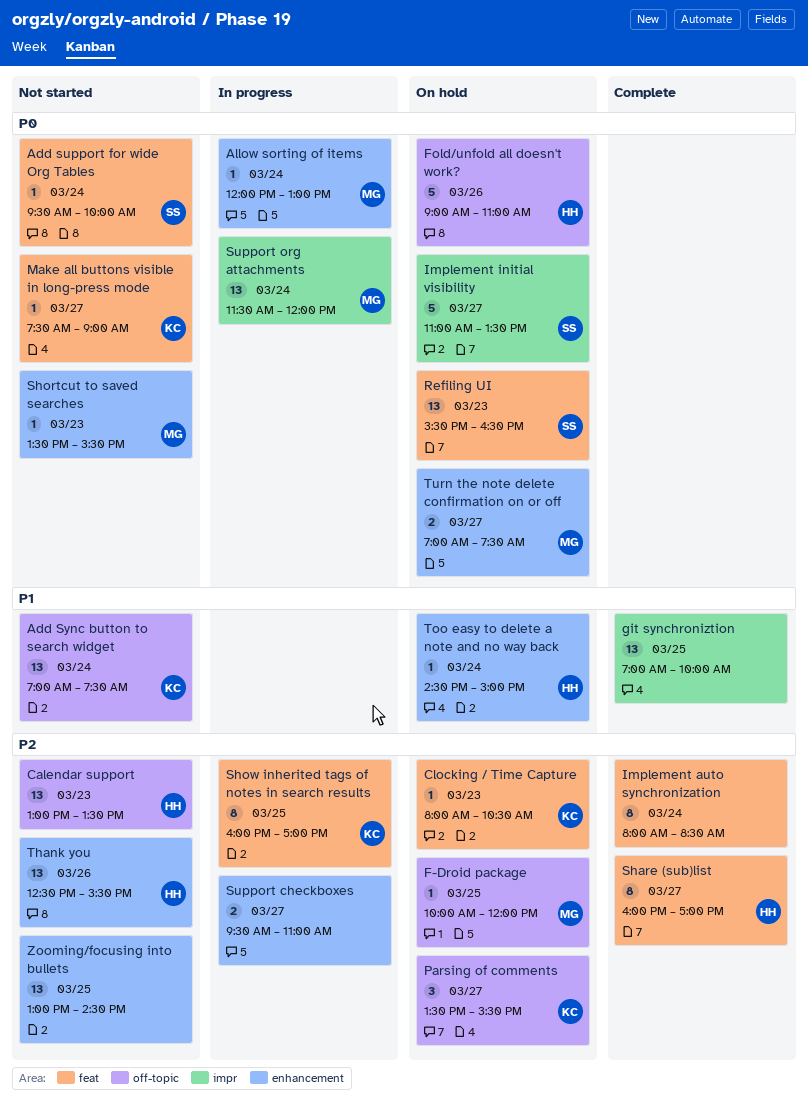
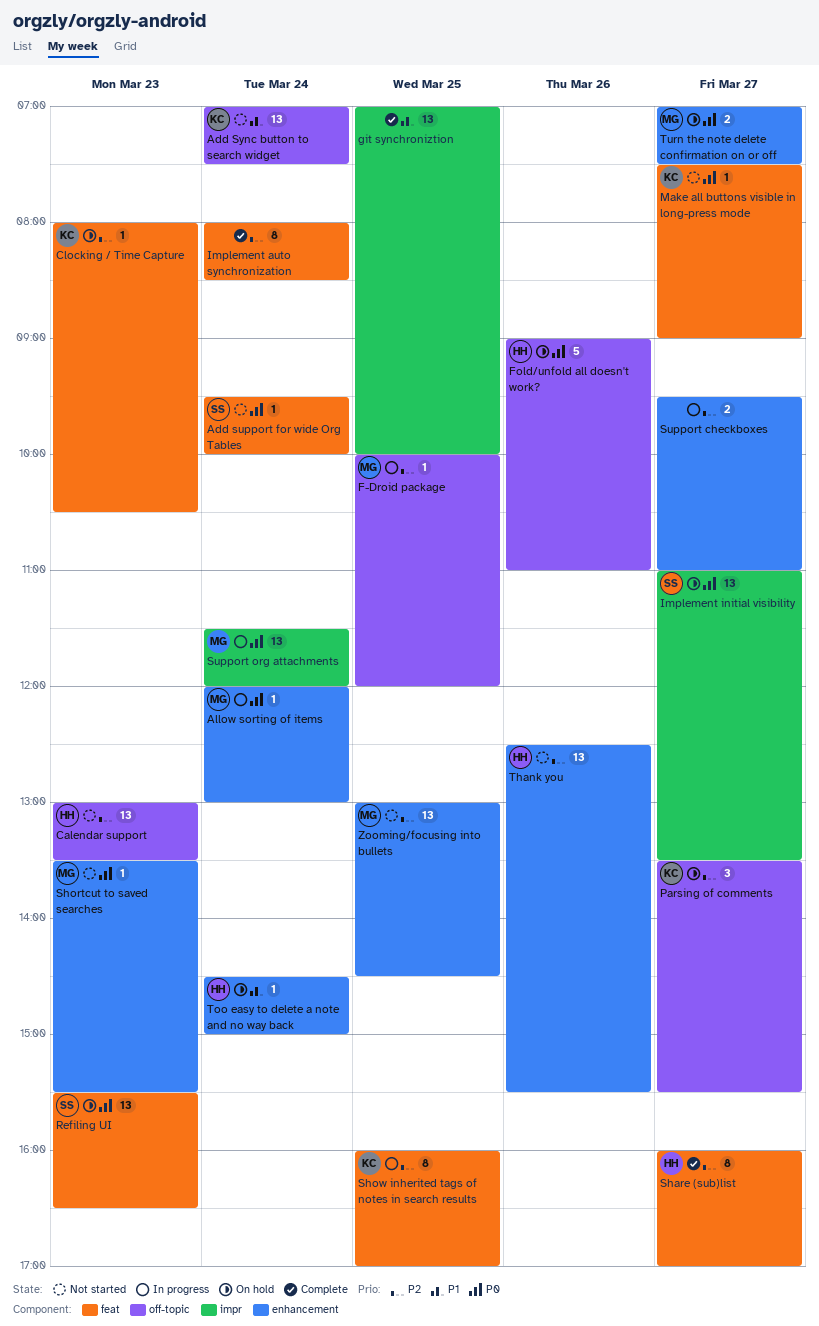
F-Droid package, status: On hold -> In progress
Implement initial visibility, estimate: 5 -> 13
Zooming/focusing into bullets, owner: none -> MG

